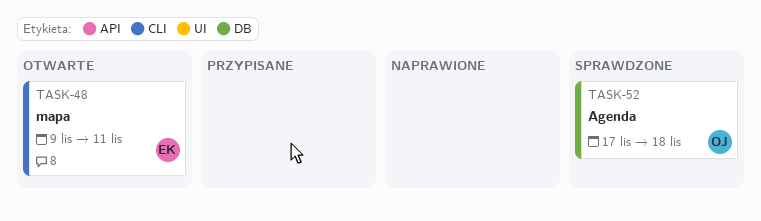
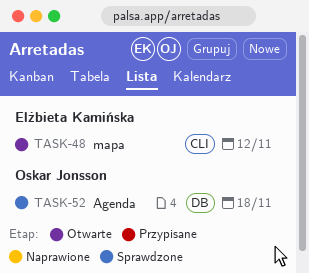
TASK-48, due: Nov 11 -> Nov 12

